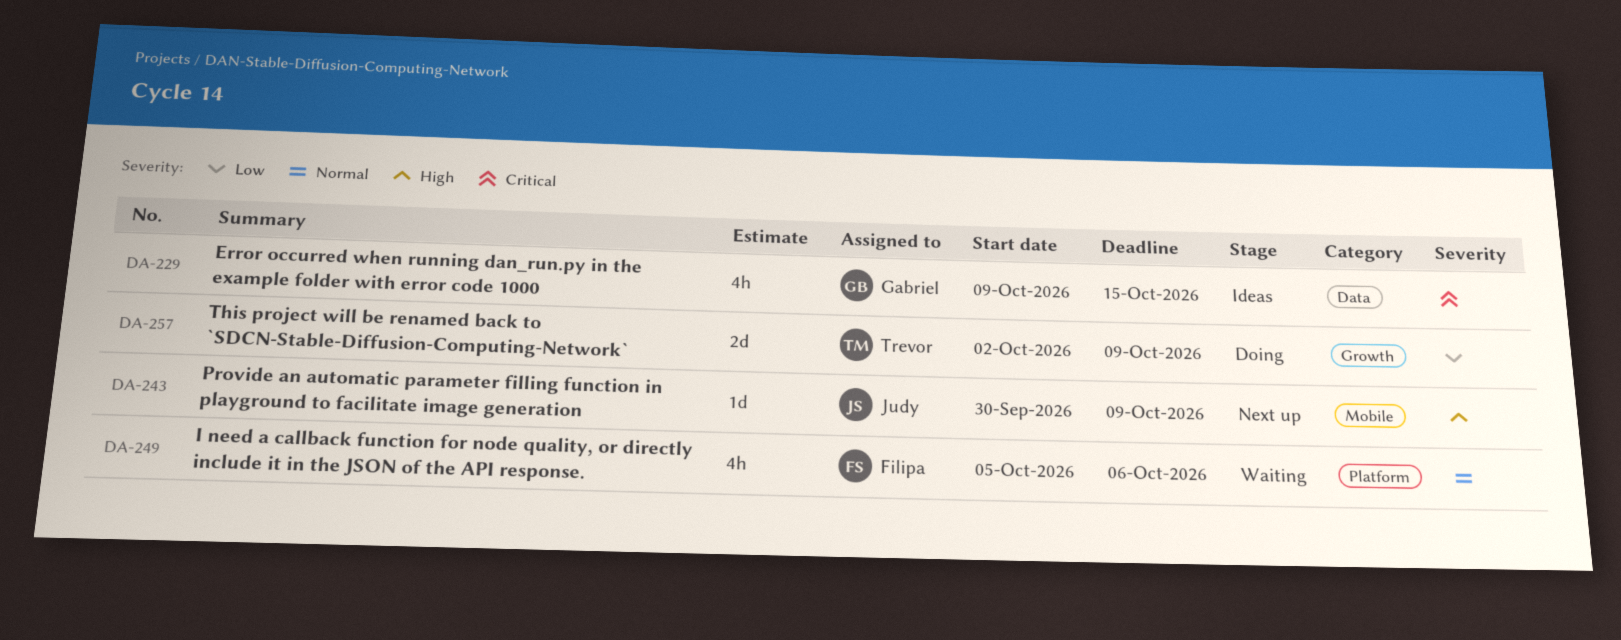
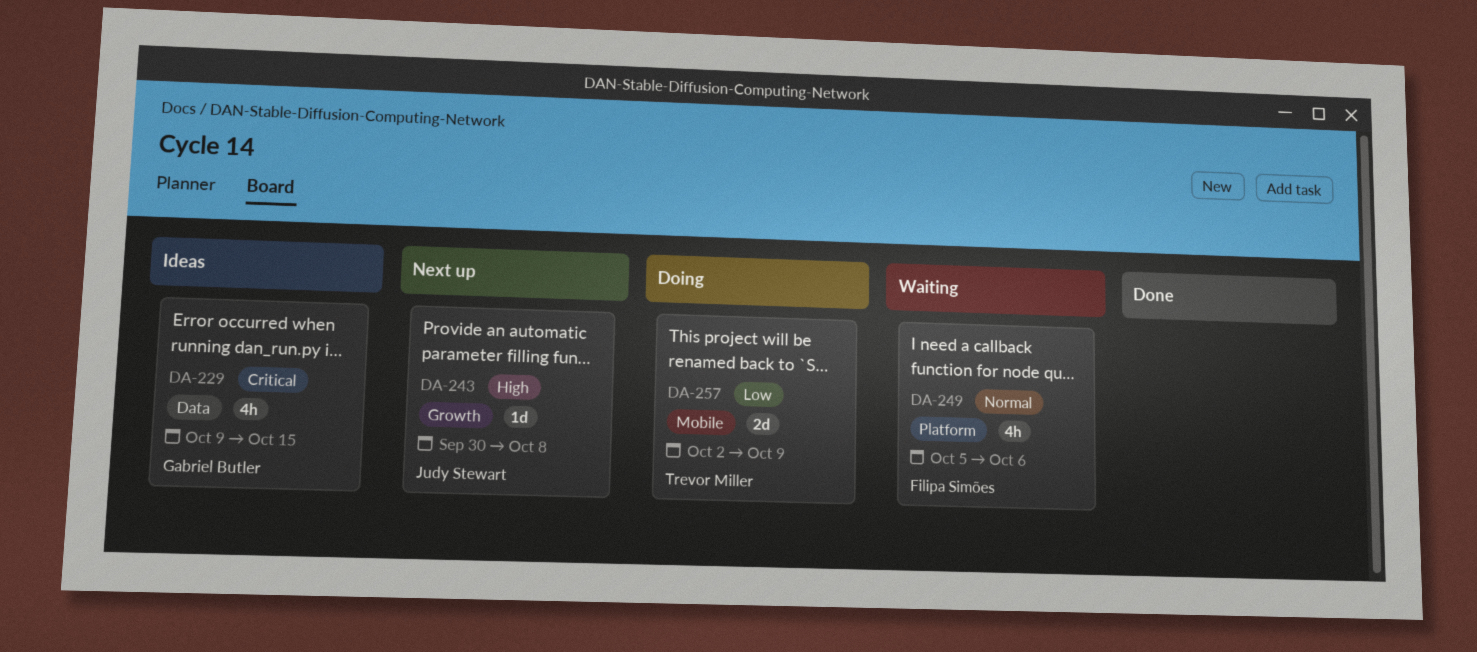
DA-243, label: Mobile -> Growth
DA-243, due: Oct 9 -> Oct 8
DA-257, label: Growth -> Mobile

